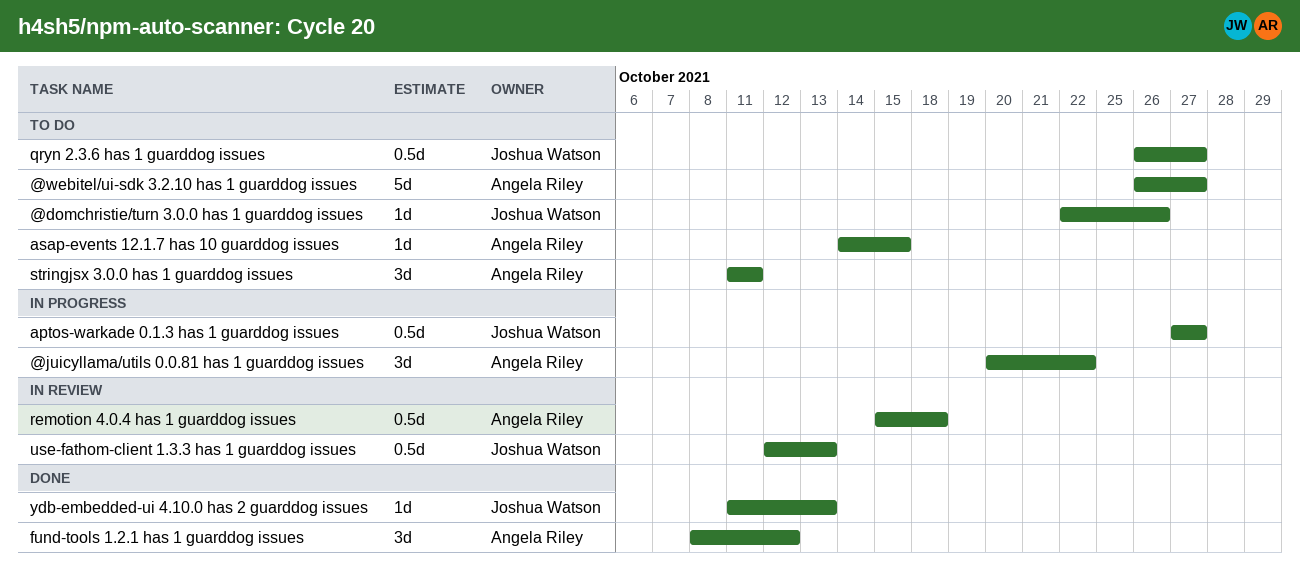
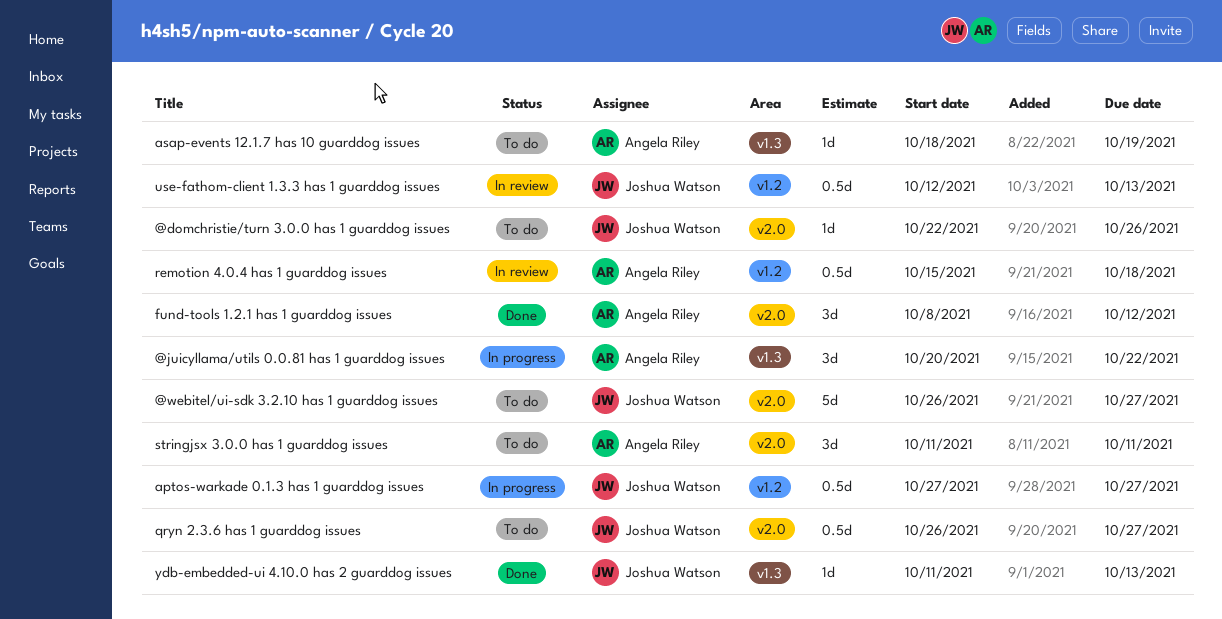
@webitel/ui-sdk 3.2.10 has 1 guarddog issues, owner: Angela Riley -> Joshua Watson
asap-events 12.1.7 has 10 guarddog issues, start: Oct 14 -> Oct 18
asap-events 12.1.7 has 10 guarddog issues, due: Oct 15 -> Oct 19

